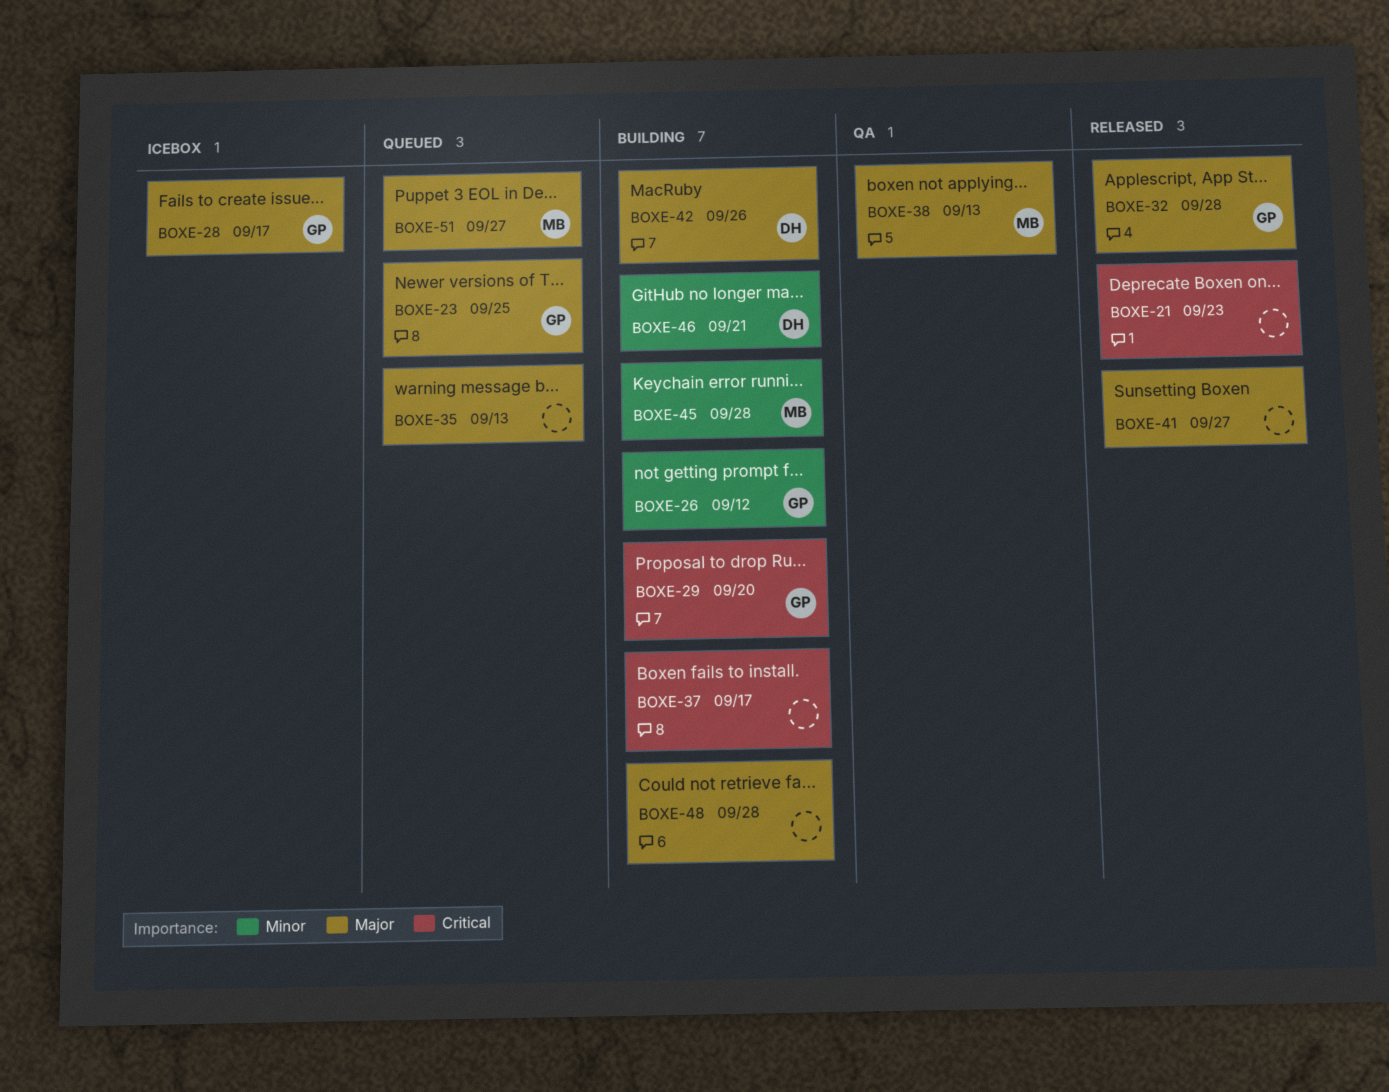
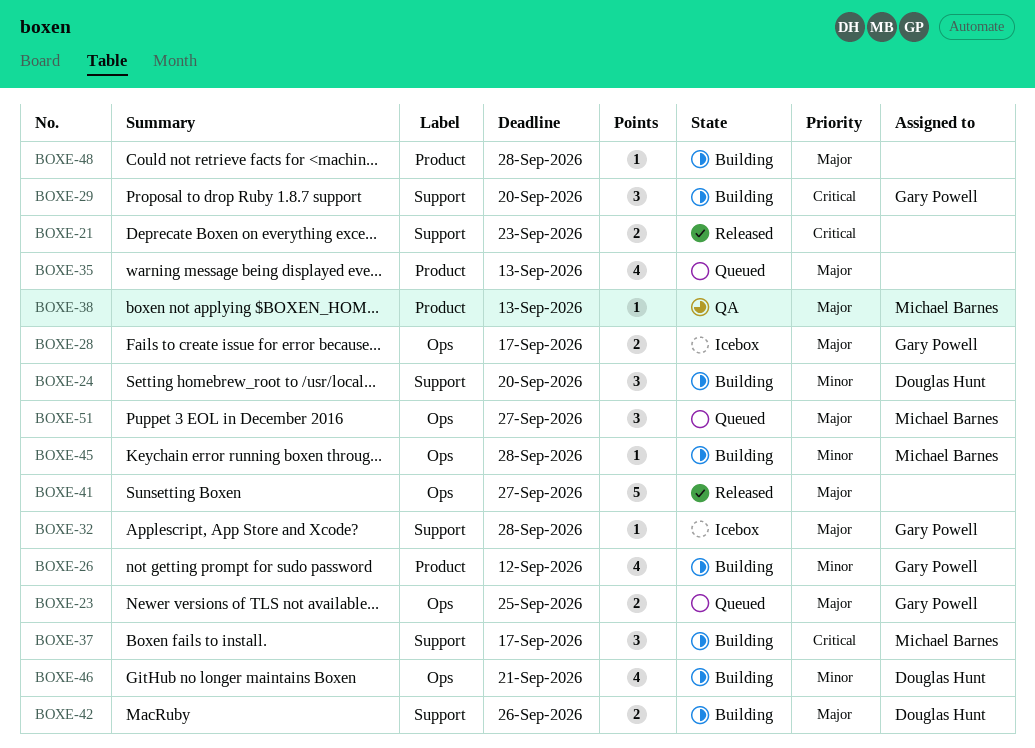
BOXE-24: none -> present
BOXE-32, status: Released -> Icebox
BOXE-37, owner: none -> Michael Barnes

